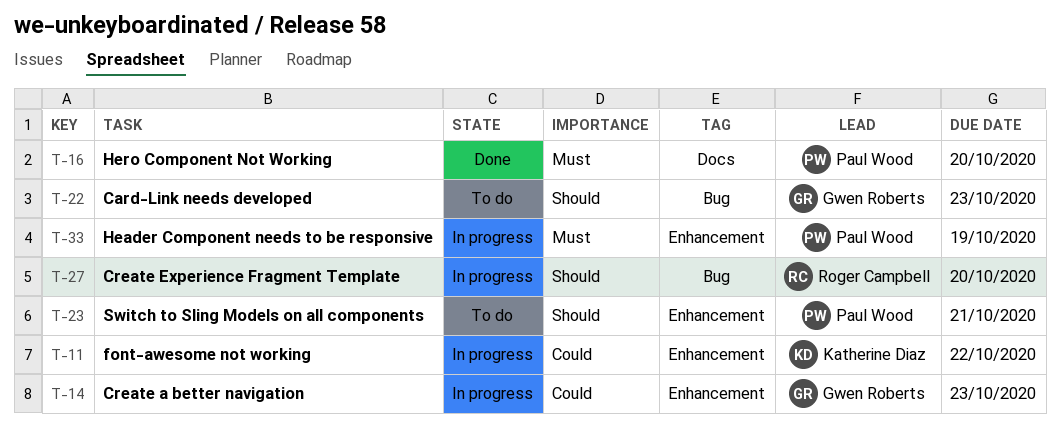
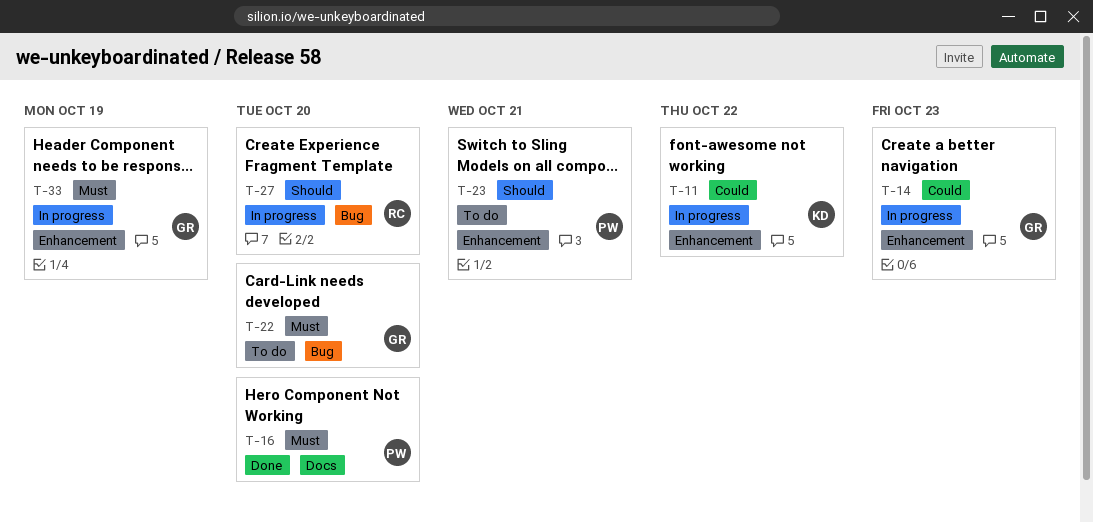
T-22, priority: Should -> Must
T-22, due: Oct 23 -> Oct 20
T-33, owner: Paul Wood -> Gwen Roberts

